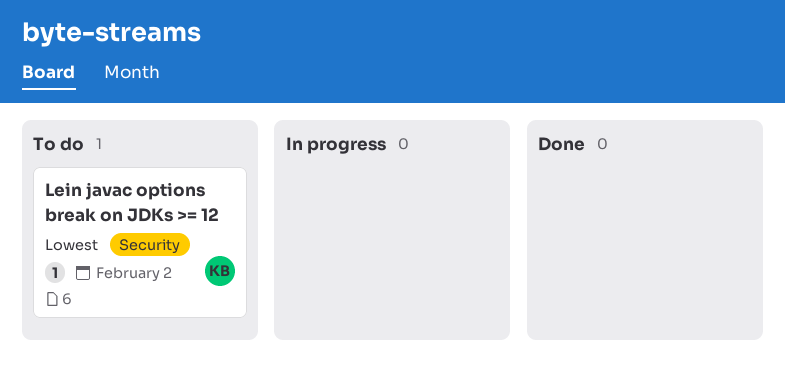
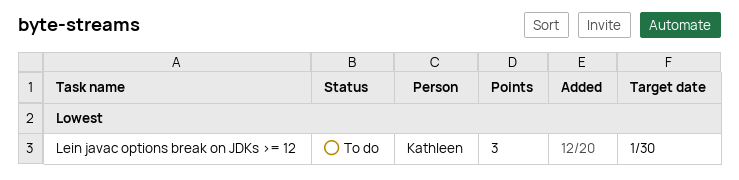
Lein javac options break on JDKs >= 12, estimate: 1 -> 3
Lein javac options break on JDKs >= 12, due: Feb 2 -> Jan 30

